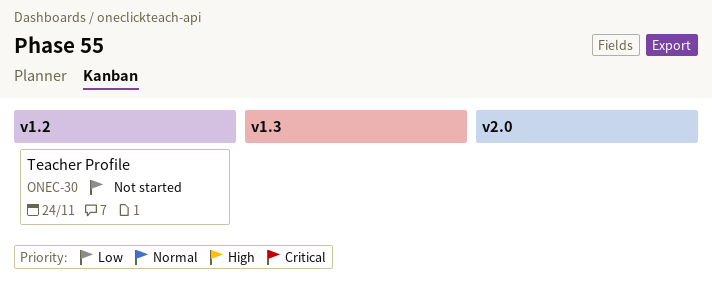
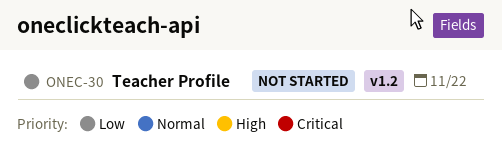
ONEC-30, due: Nov 24 -> Nov 22

